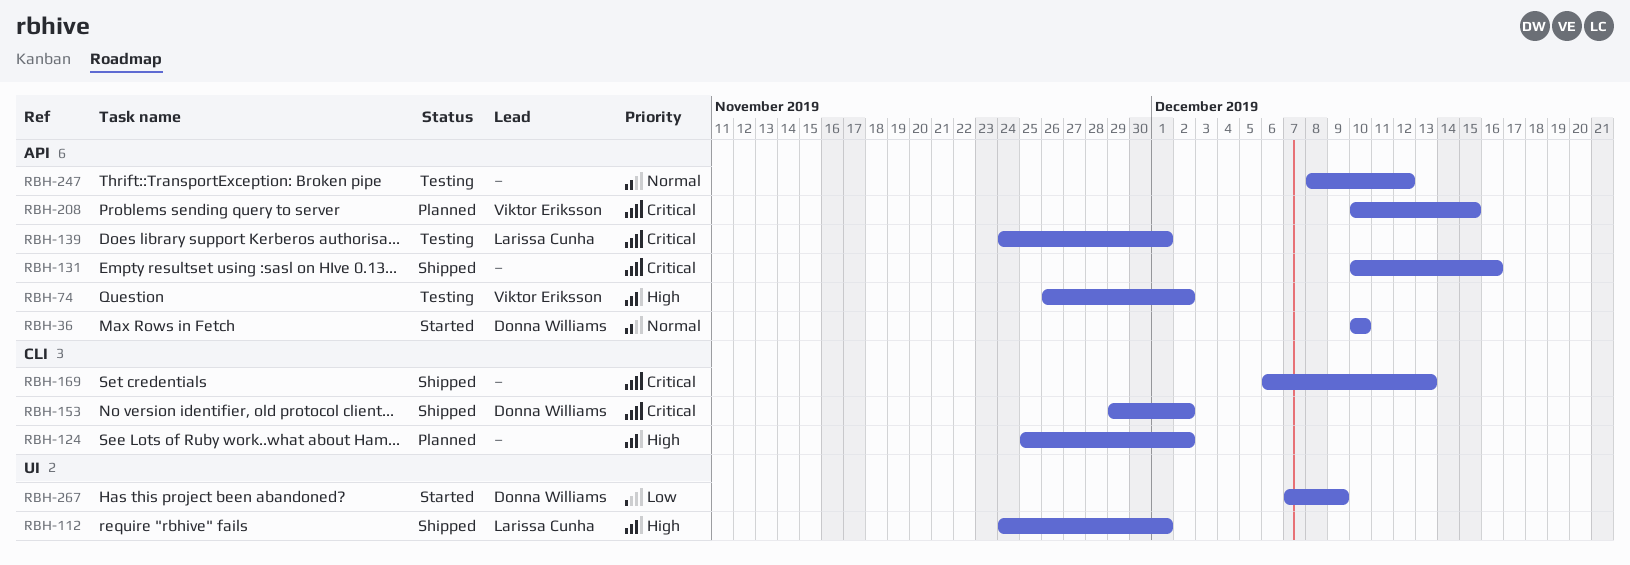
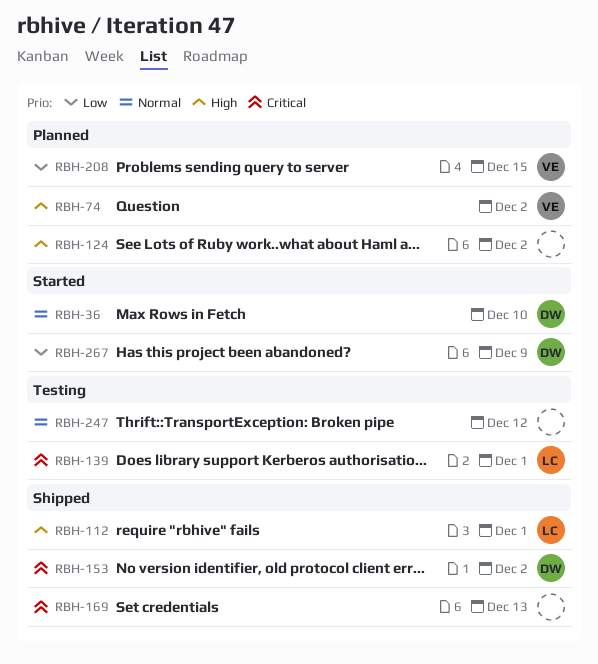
RBH-74, status: Testing -> Planned
RBH-131: present -> none
RBH-208, priority: Critical -> Low

